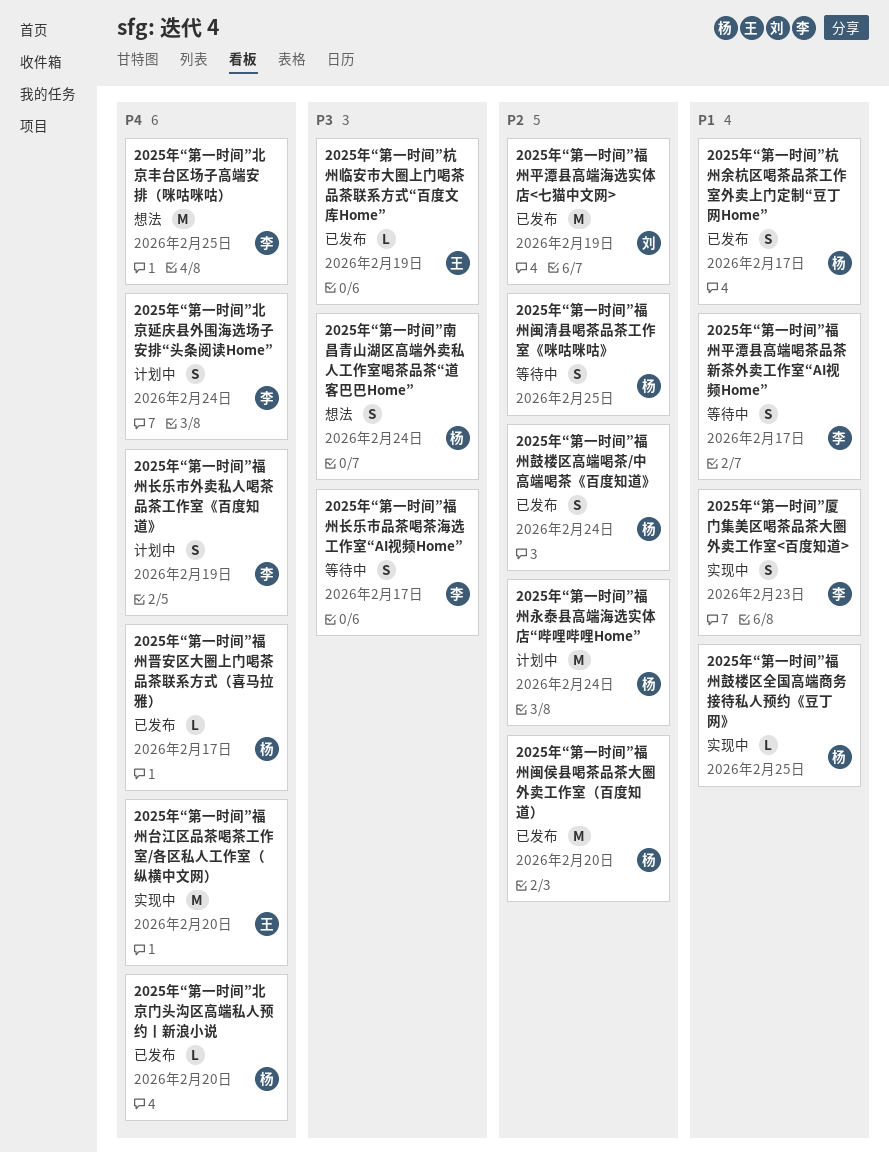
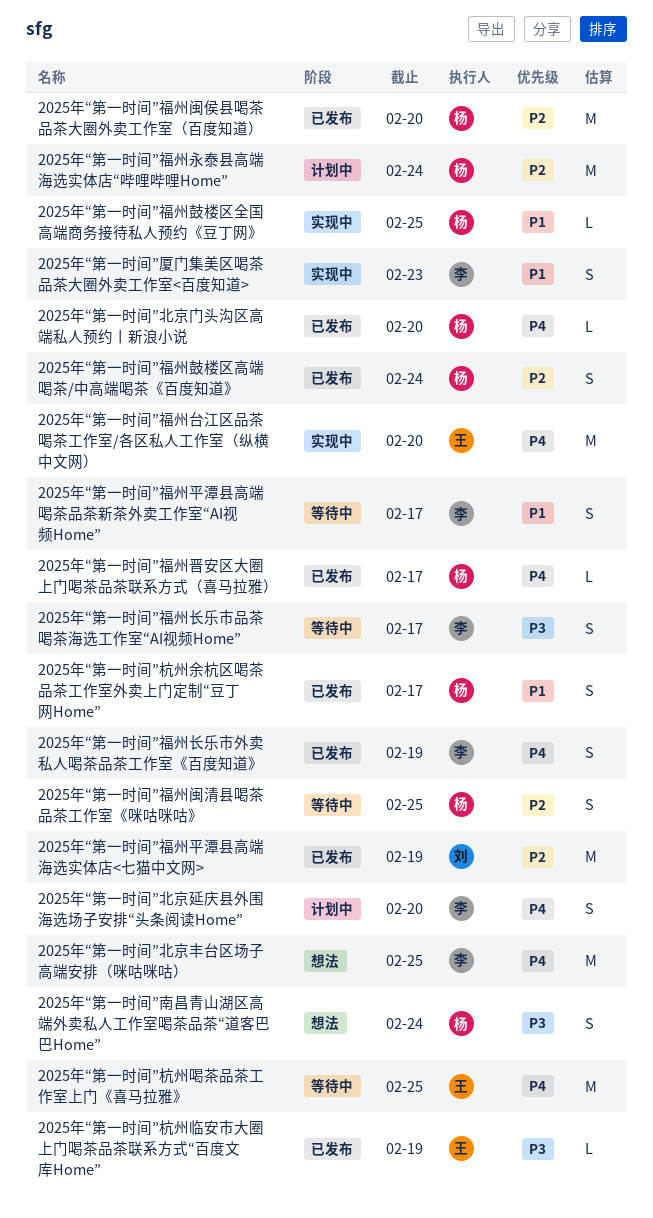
2025年“第一时间”北京延庆县外围海选场子安排“头条阅读Home”, due: Feb 24 -> Feb 20
2025年“第一时间”杭州喝茶品茶工作室上门《喜马拉雅》: none -> present
2025年“第一时间”福州长乐市外卖私人喝茶品茶工作室《百度知道》, status: 计划中 -> 已发布

